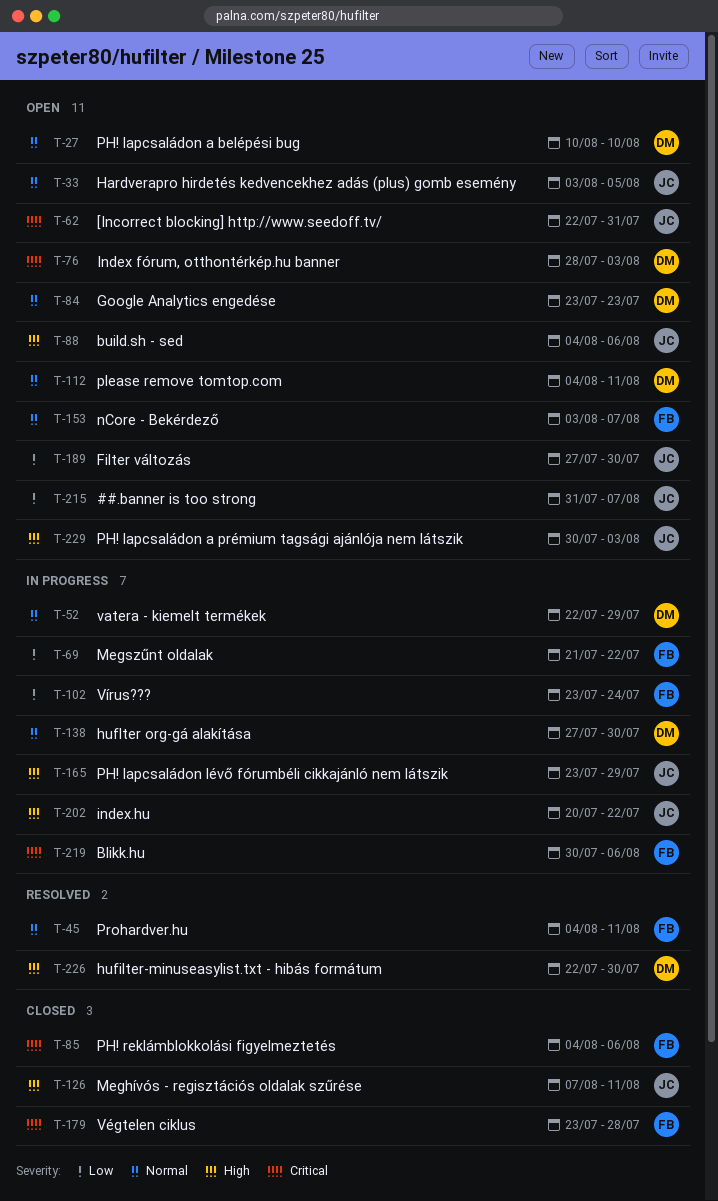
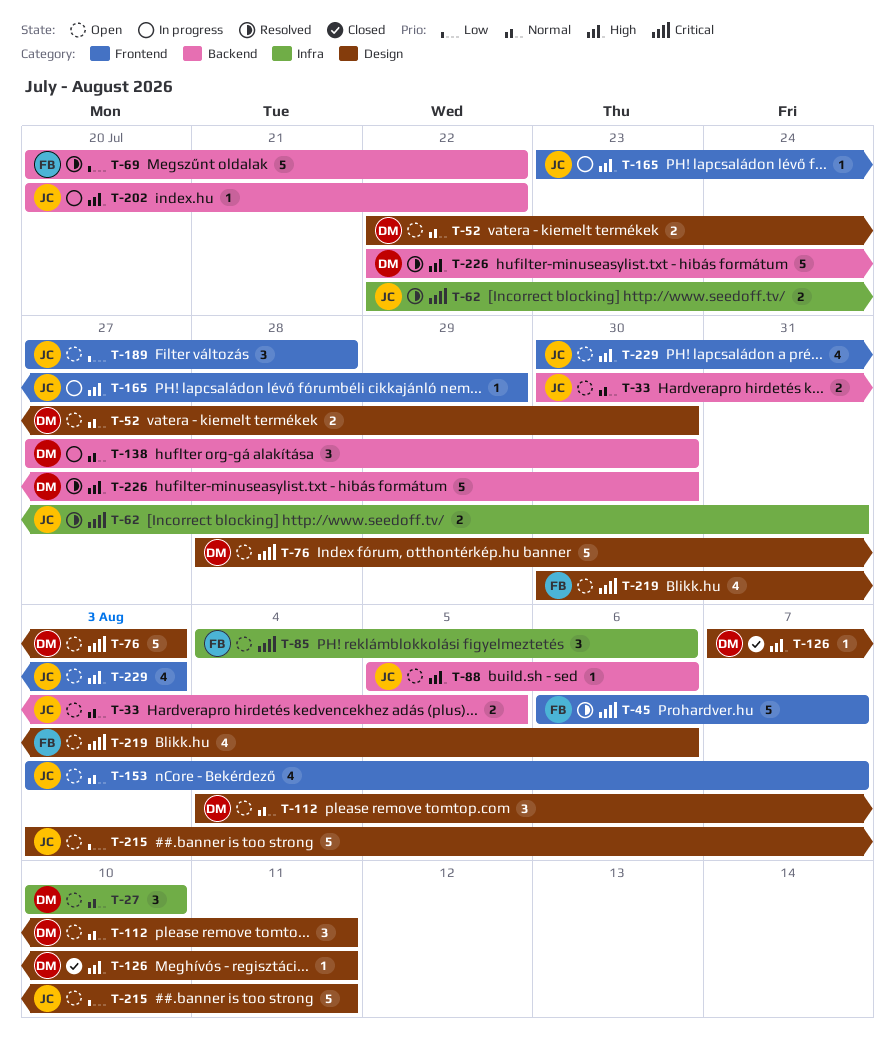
T-33, start: Aug 3 -> Jul 30
T-45, priority: Normal -> Critical
T-45, start: Aug 4 -> Aug 6
T-45, due: Aug 11 -> Aug 7
T-52, status: In progress -> Open
T-52, due: Jul 29 -> Jul 30
T-62, status: Open -> Resolved
T-69, status: In progress -> Resolved
T-69, start: Jul 21 -> Jul 20
T-84: present -> none
T-85, status: Closed -> Open
T-88, start: Aug 4 -> Aug 5
T-102: present -> none
T-126, owner: JC -> DM
T-153, owner: FB -> JC
T-179: present -> none
T-189, due: Jul 30 -> Jul 28
T-215, start: Jul 31 -> Aug 3
T-215, due: Aug 7 -> Aug 11
T-219, status: In progress -> Open

